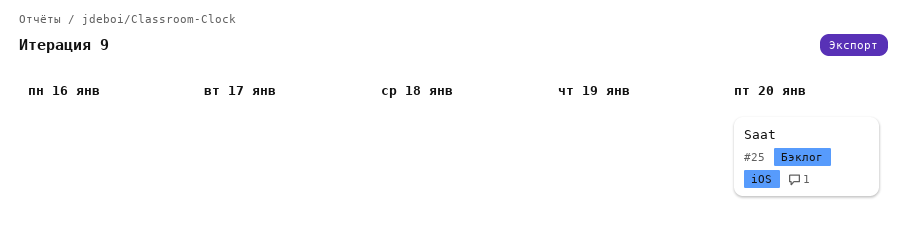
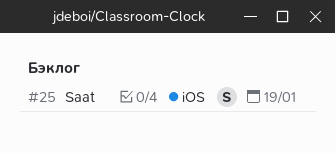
#25, due: Jan 20 -> Jan 19

